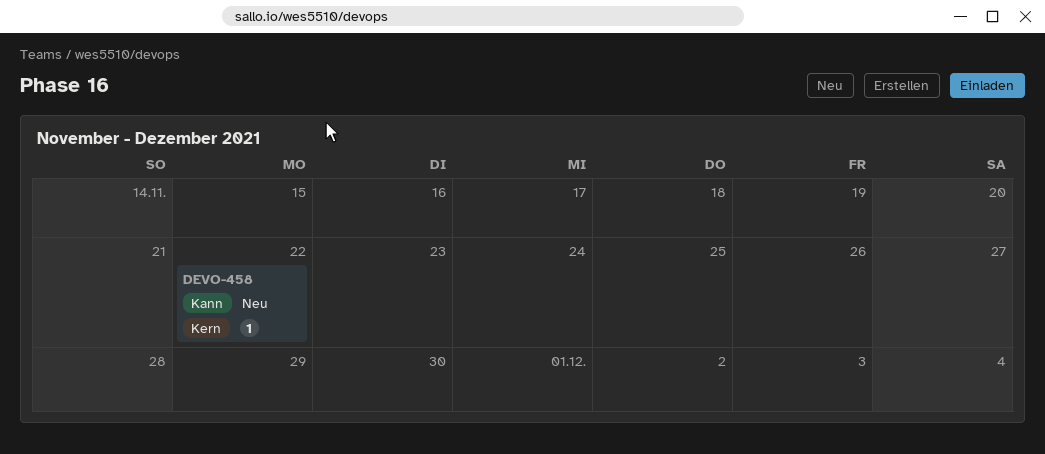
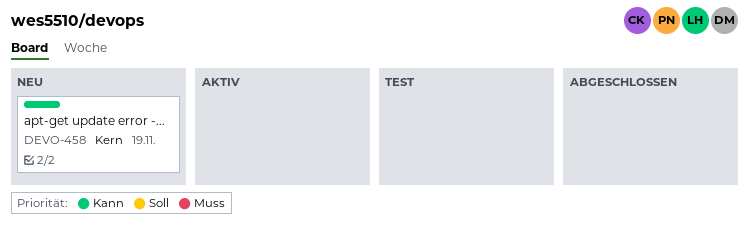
DEVO-458, due: Nov 22 -> Nov 19

